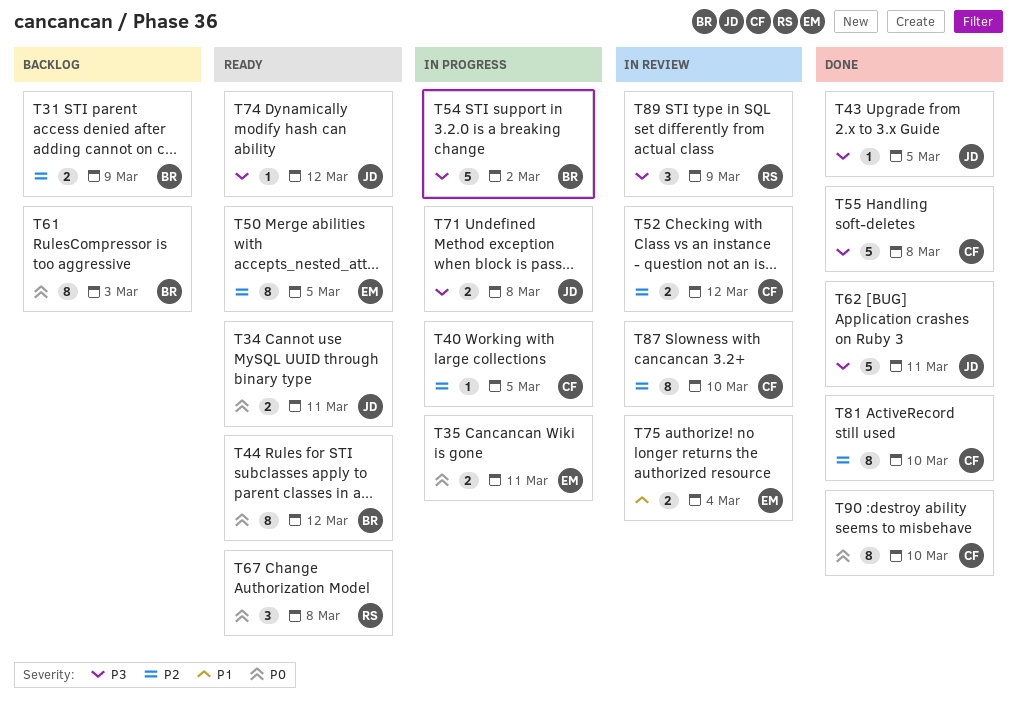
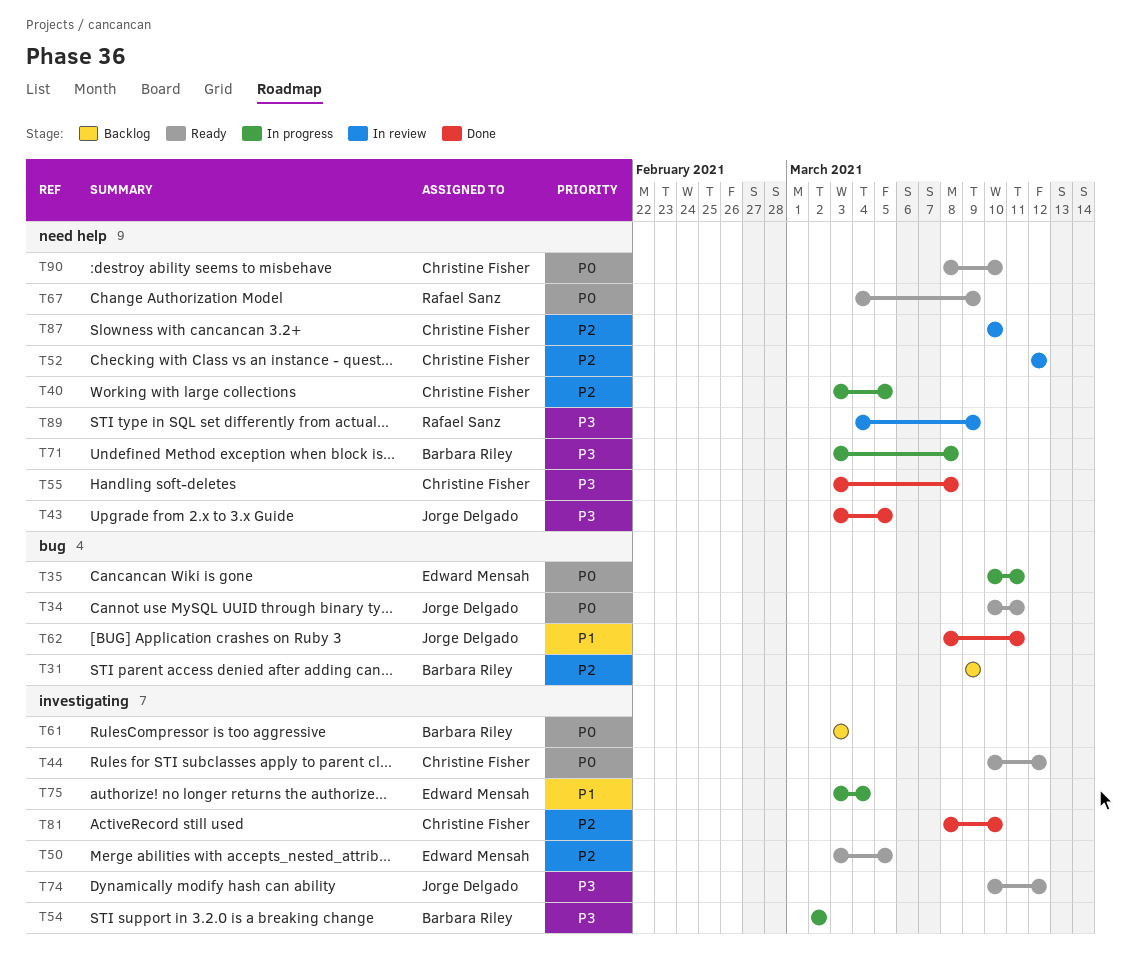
T44, owner: Barbara Riley -> Christine Fisher
T62, priority: P3 -> P1
T67, due: Mar 8 -> Mar 9
T71, owner: Jorge Delgado -> Barbara Riley
T75, status: In review -> In progress
T90, status: Done -> Ready

